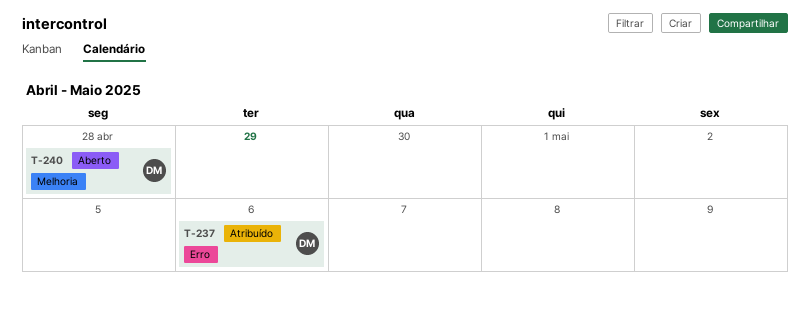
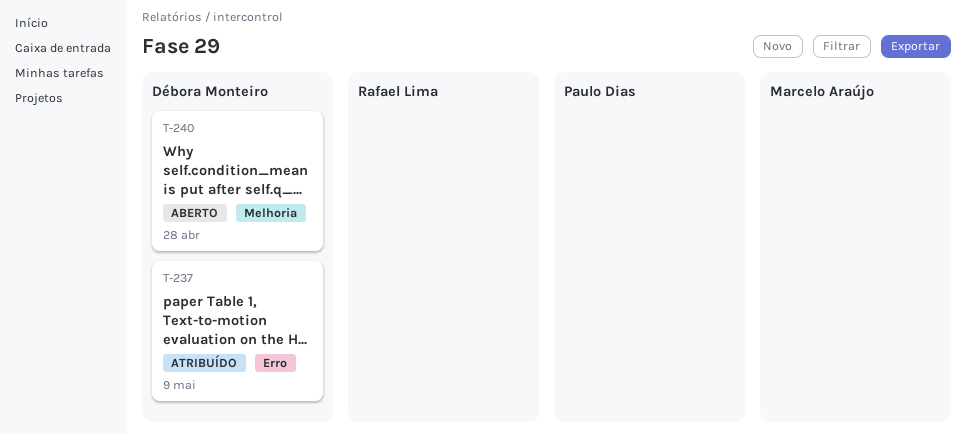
T-237, due: May 6 -> May 9

